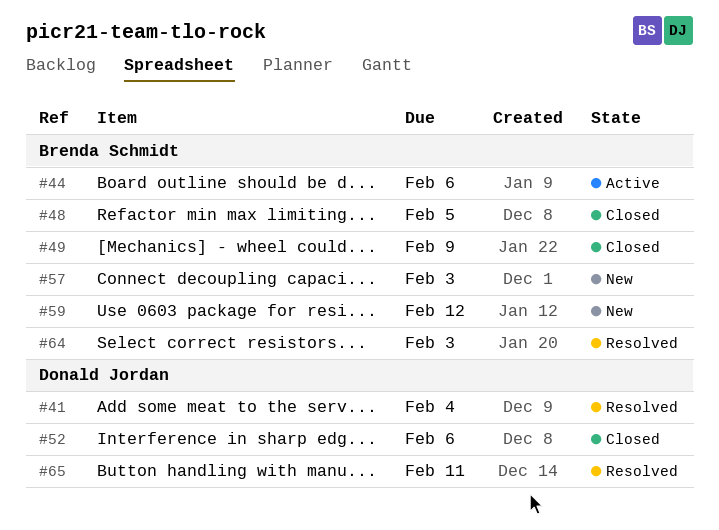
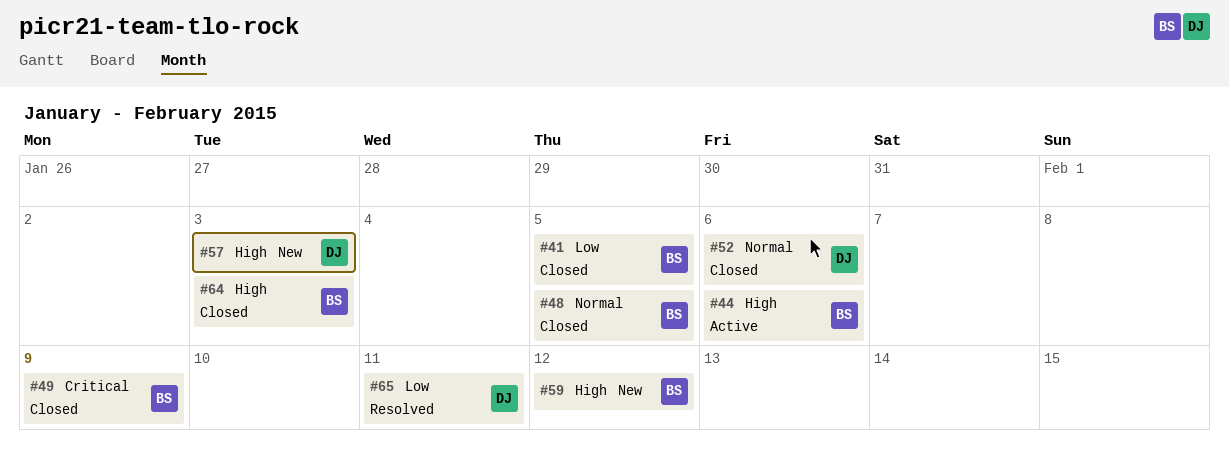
#41, status: Resolved -> Closed
#41, owner: Donald Jordan -> Brenda Schmidt
#41, due: Feb 4 -> Feb 5
#57, owner: Brenda Schmidt -> Donald Jordan
#64, status: Resolved -> Closed

